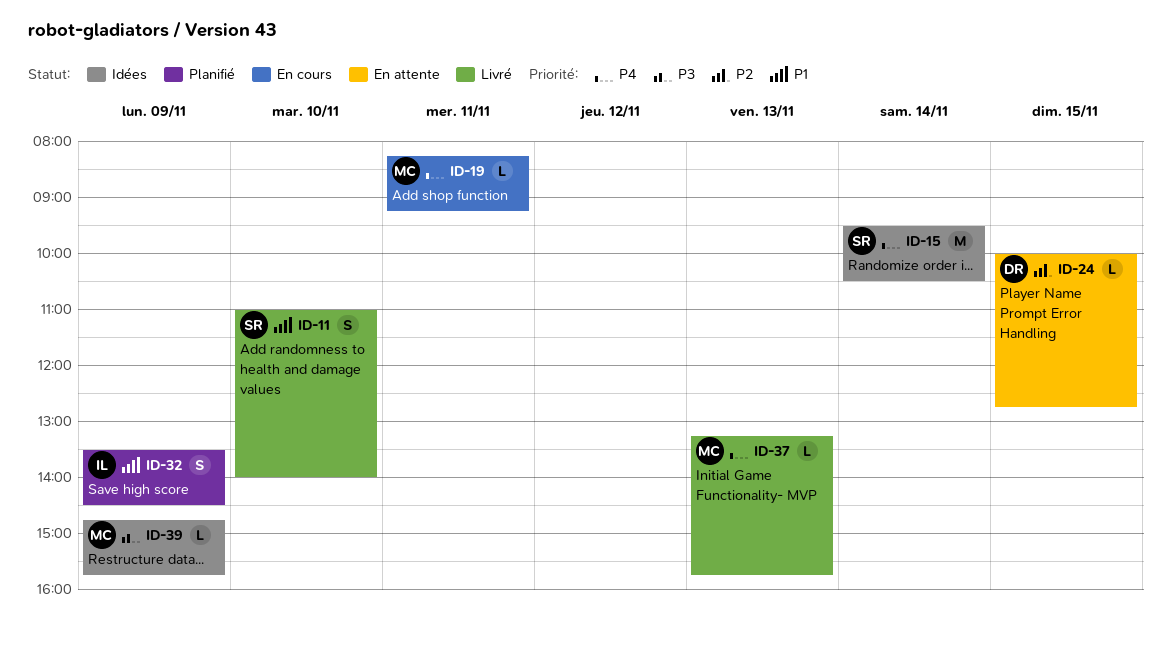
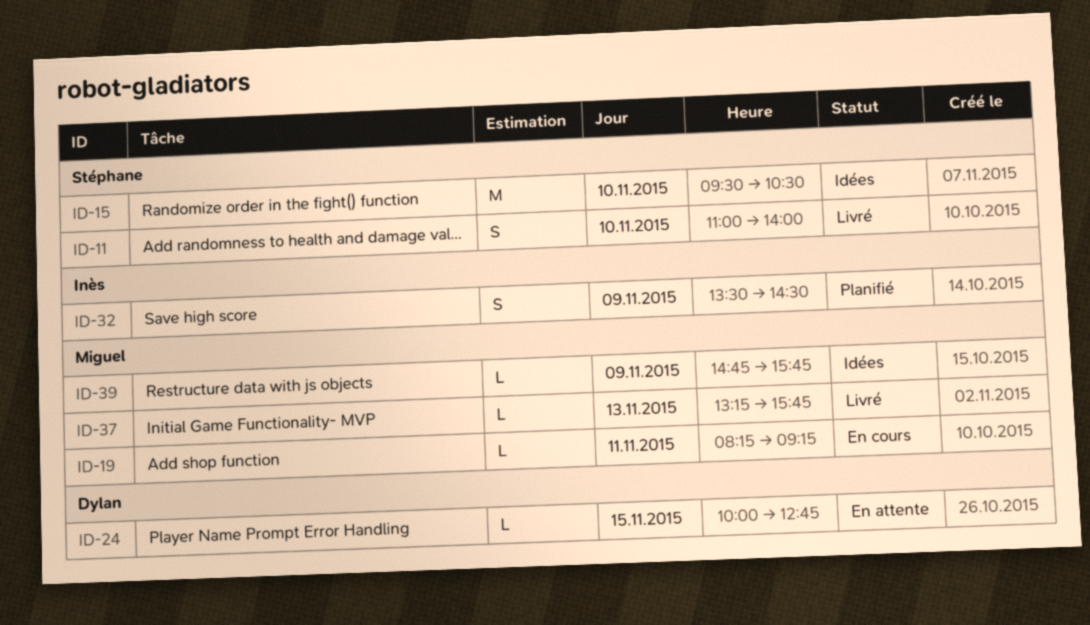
ID-15, day: Nov 14 -> Nov 10

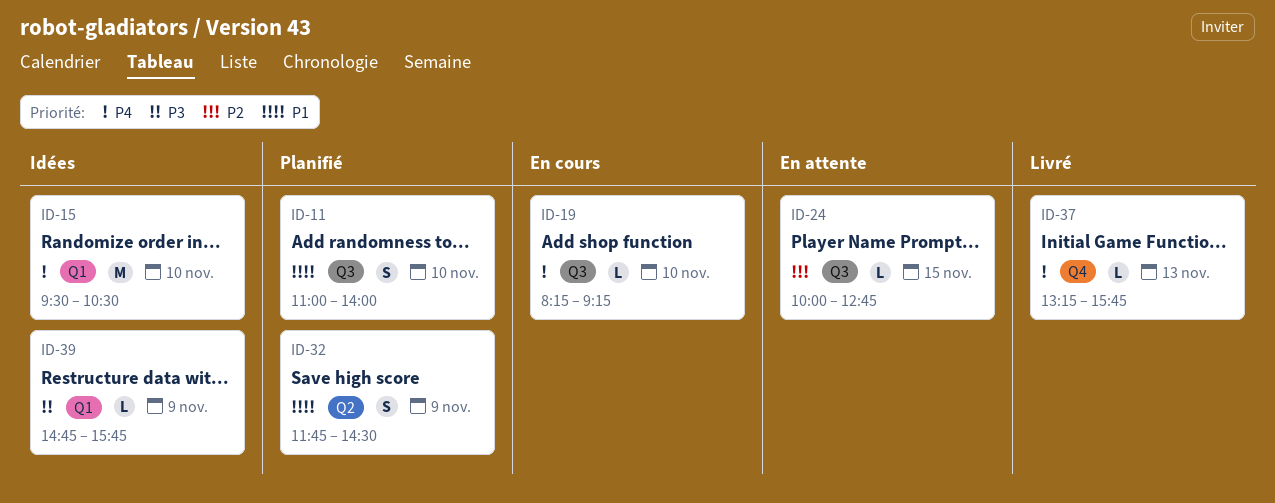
ID-11, status: Livré -> Planifié
ID-19, day: Nov 11 -> Nov 10
ID-32, begins: 13:30 -> 11:45

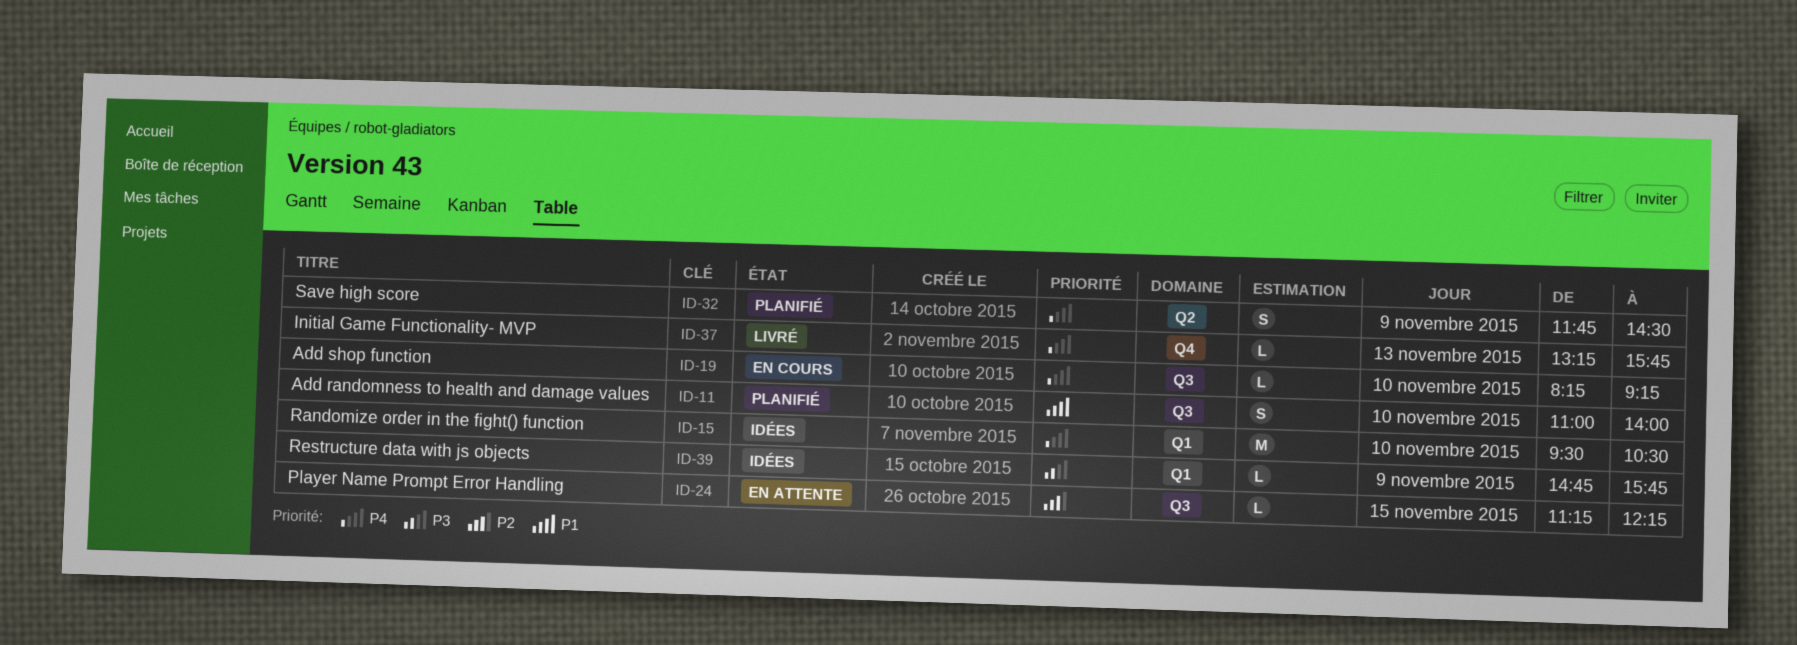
ID-24, begins: 10:00 -> 11:15
ID-24, ends: 12:45 -> 12:15
ID-32, priority: P1 -> P4

